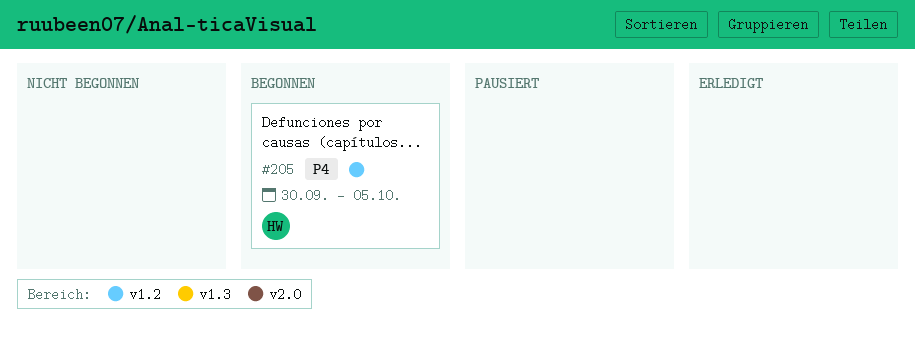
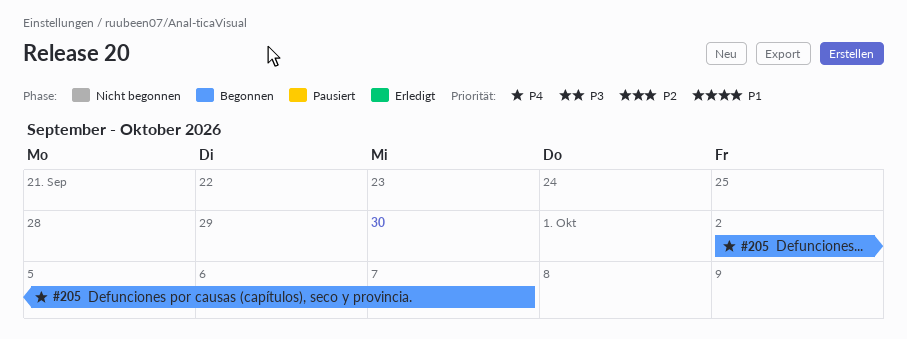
#205, start: Sep 30 -> Oct 2
#205, due: Oct 5 -> Oct 7

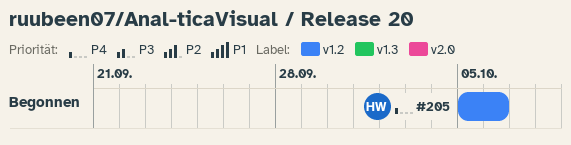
#205, start: Oct 2 -> Oct 5
#205, due: Oct 7 -> Oct 6

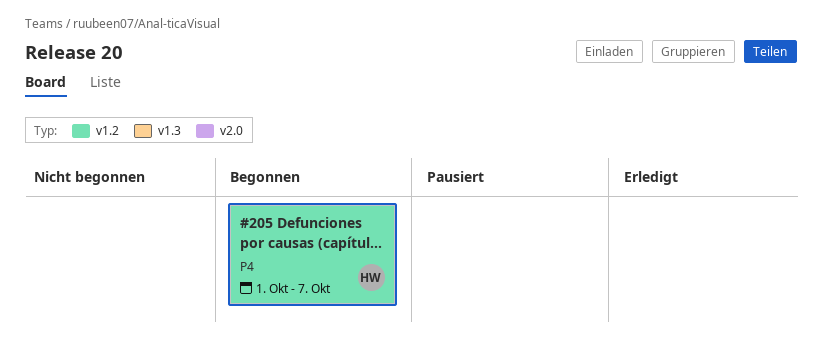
#205, start: Oct 5 -> Oct 1
#205, due: Oct 6 -> Oct 7

